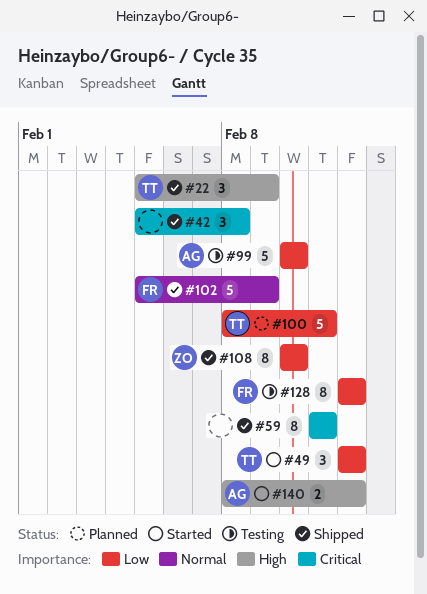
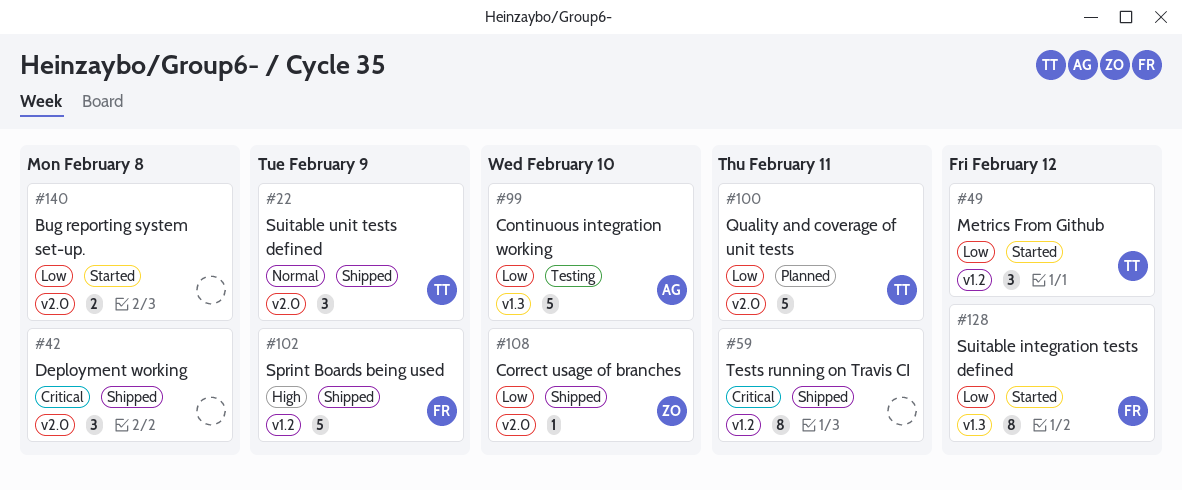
#22, priority: High -> Normal
#102, priority: Normal -> High
#108, estimate: 8 -> 1
#128, status: Testing -> Started
#140, owner: AG -> none
#140, priority: High -> Low
#140, due: Feb 12 -> Feb 8

